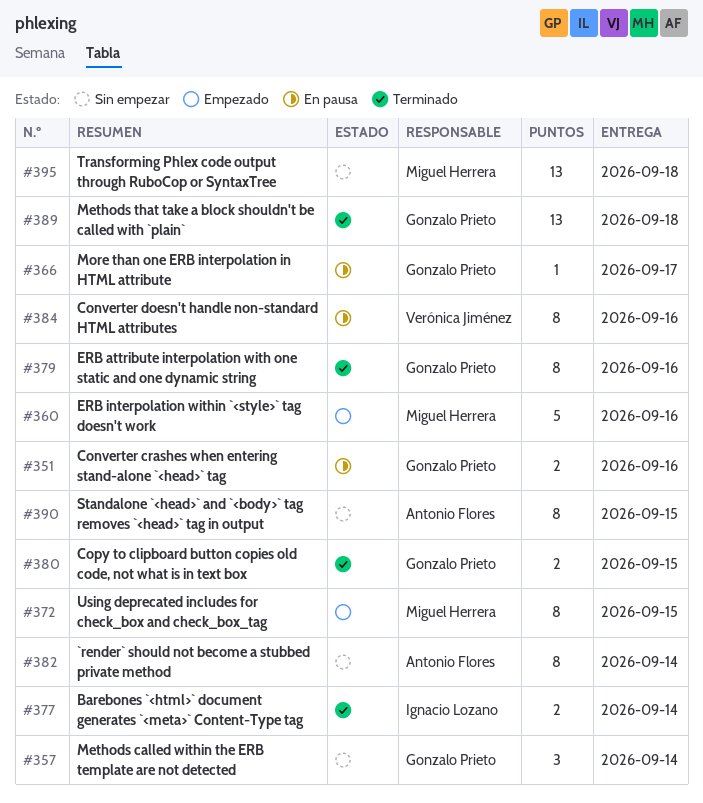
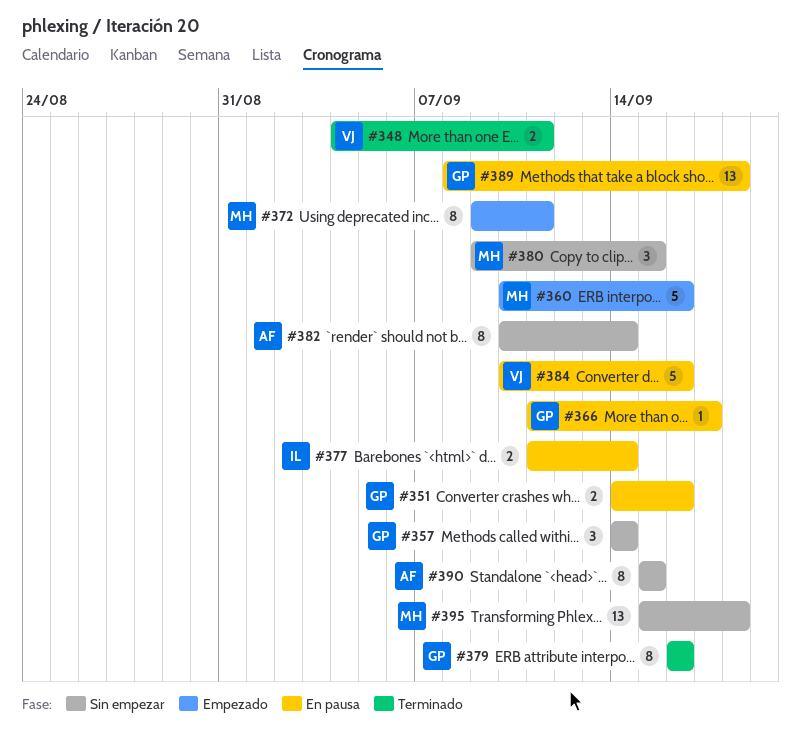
#348: none -> present
#372, due: Sep 15 -> Sep 11
#377, status: Terminado -> En pausa
#380, status: Terminado -> Sin empezar
#380, owner: Gonzalo Prieto -> Miguel Herrera
#380, estimate: 2 -> 3
#384, estimate: 8 -> 5
#389, status: Terminado -> En pausa

